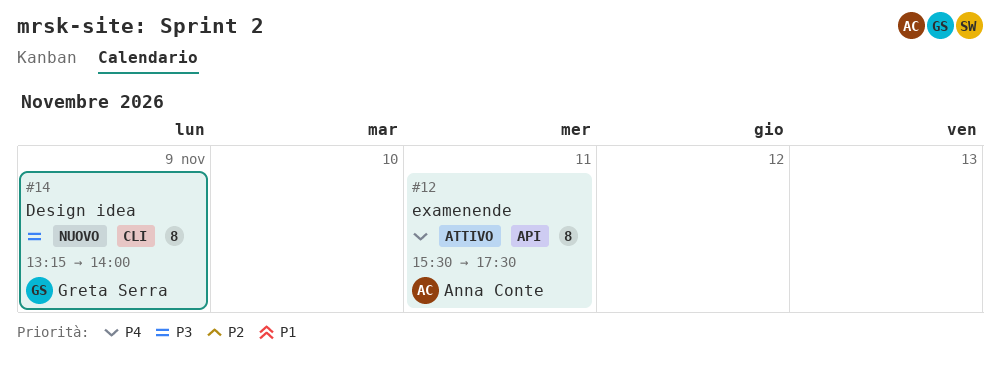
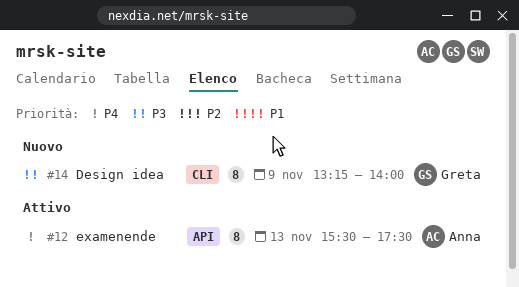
#12, day: Nov 11 -> Nov 13

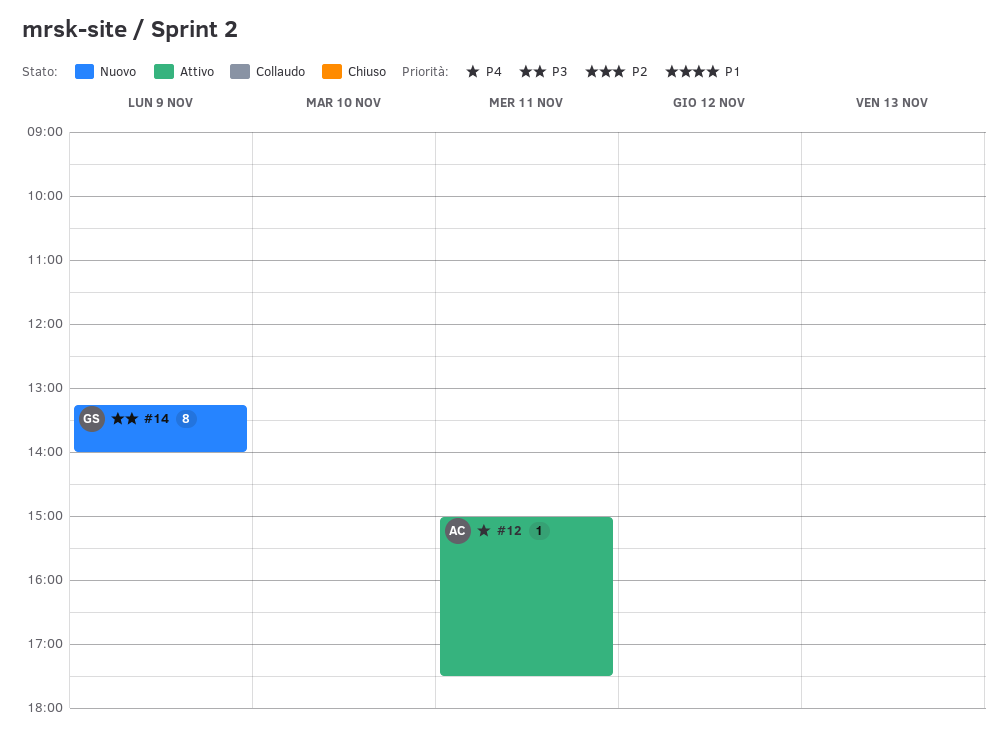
#12, estimate: 8 -> 1
#12, day: Nov 13 -> Nov 11
#12, begins: 15:30 -> 15:00

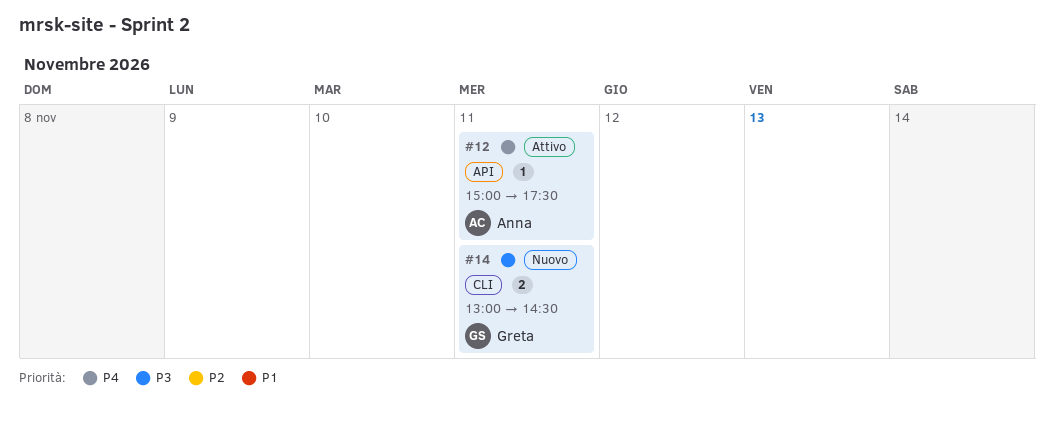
#14, estimate: 8 -> 2
#14, day: Nov 9 -> Nov 11
#14, begins: 13:15 -> 13:00
#14, ends: 14:00 -> 14:30

